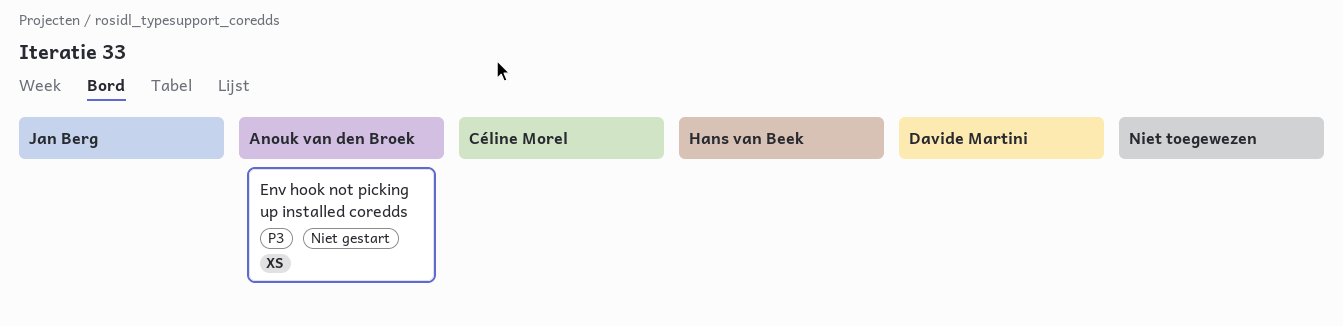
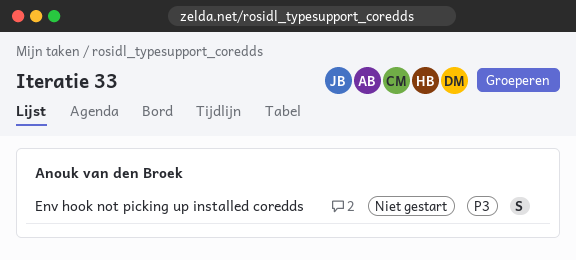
Env hook not picking up installed coredds, estimate: XS -> S

